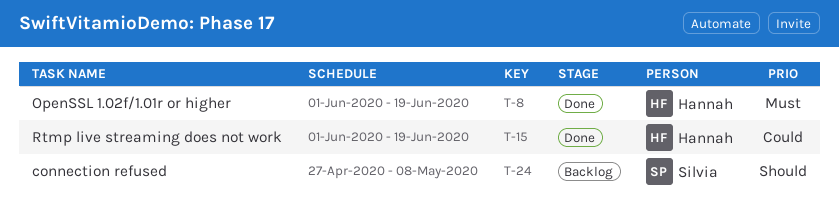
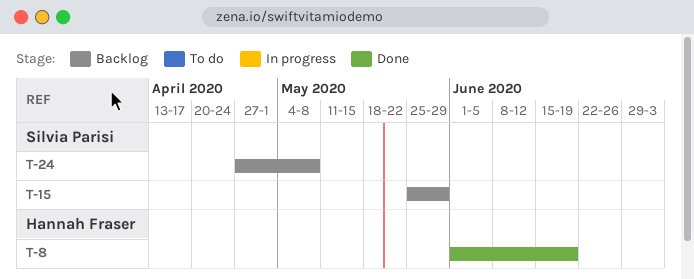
T-15, status: Done -> Backlog
T-15, owner: Hannah Fraser -> Silvia Parisi
T-15, start: Jun 1 -> May 25
T-15, due: Jun 19 -> May 29

